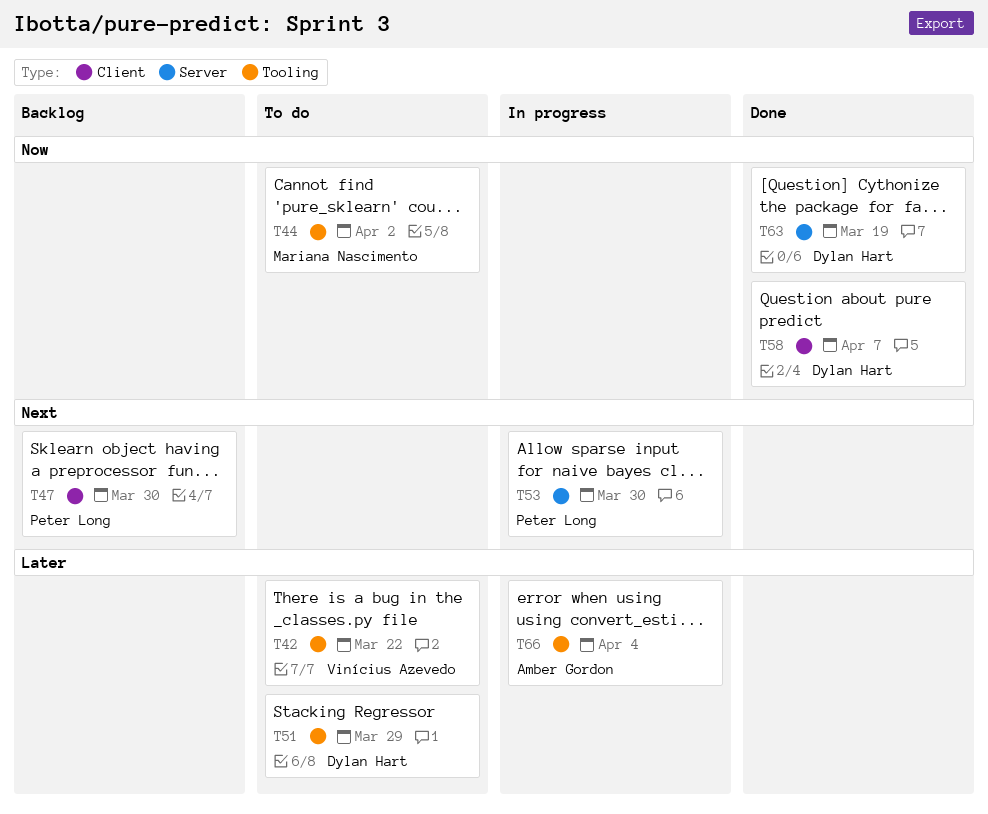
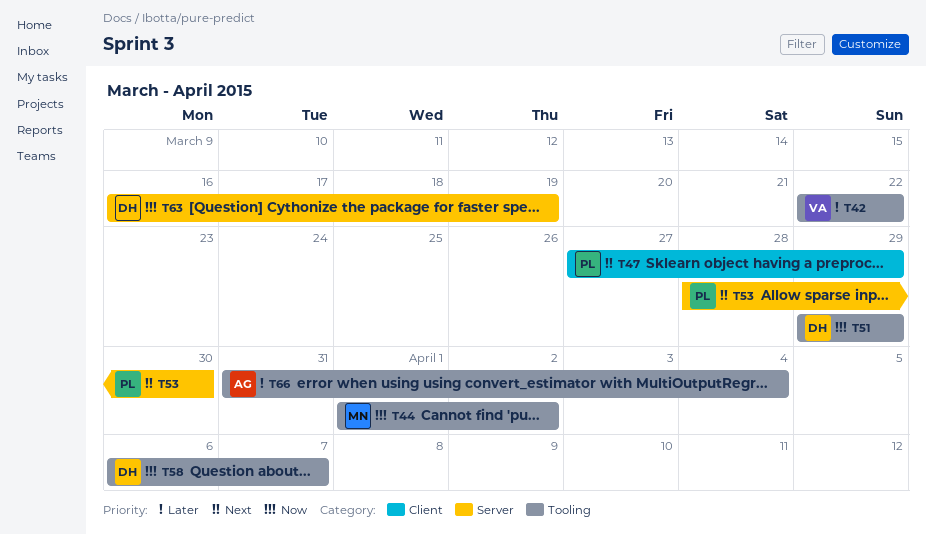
T47, due: Mar 30 -> Mar 29
T51, priority: Later -> Now
T58, label: Client -> Tooling

